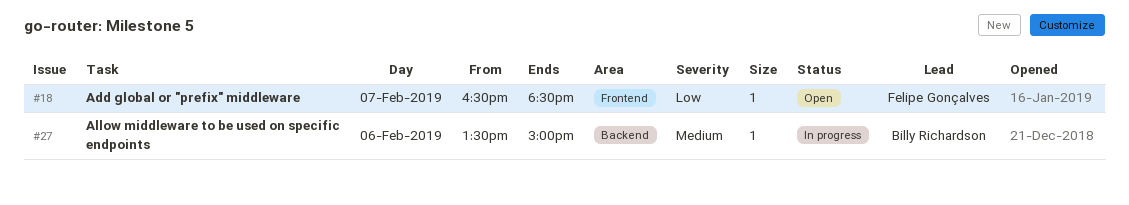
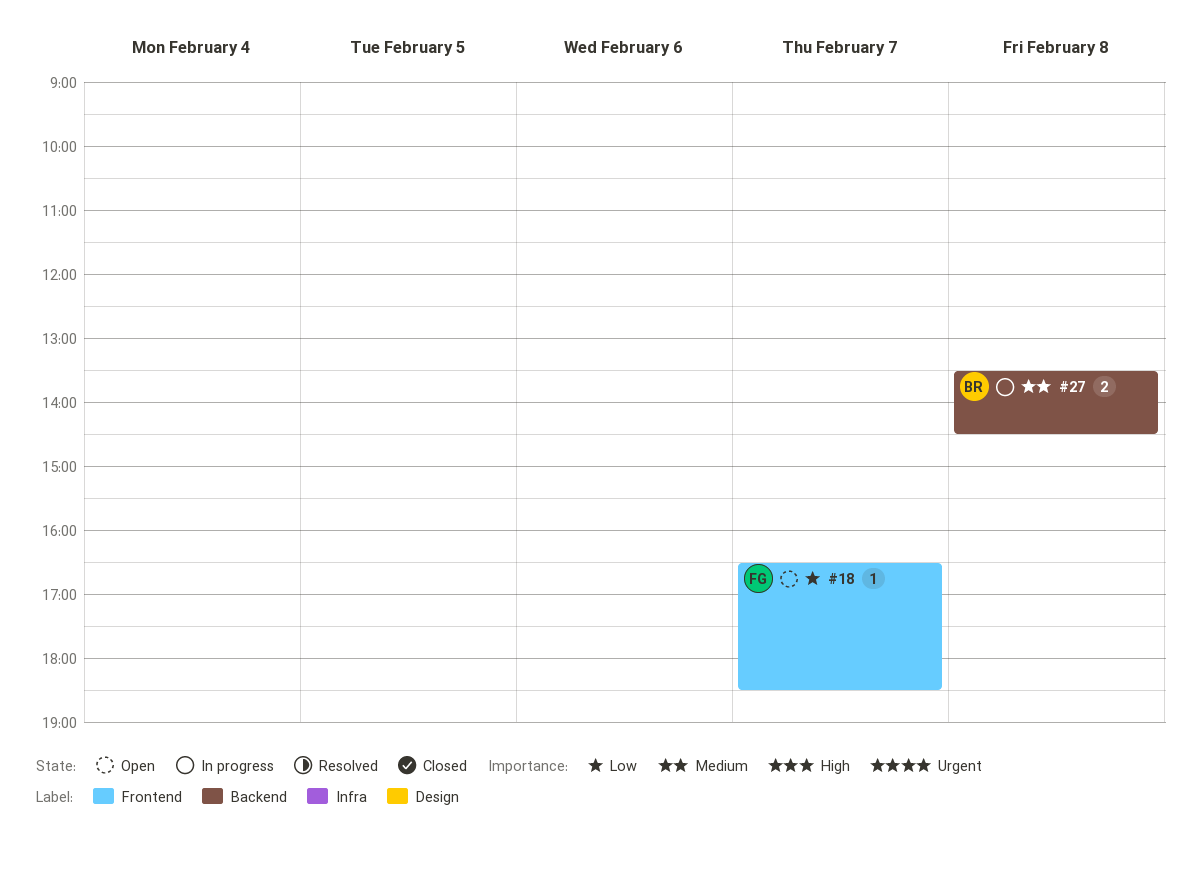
#27, estimate: 1 -> 2
#27, day: Feb 6 -> Feb 8
#27, ends: 15:00 -> 14:30

